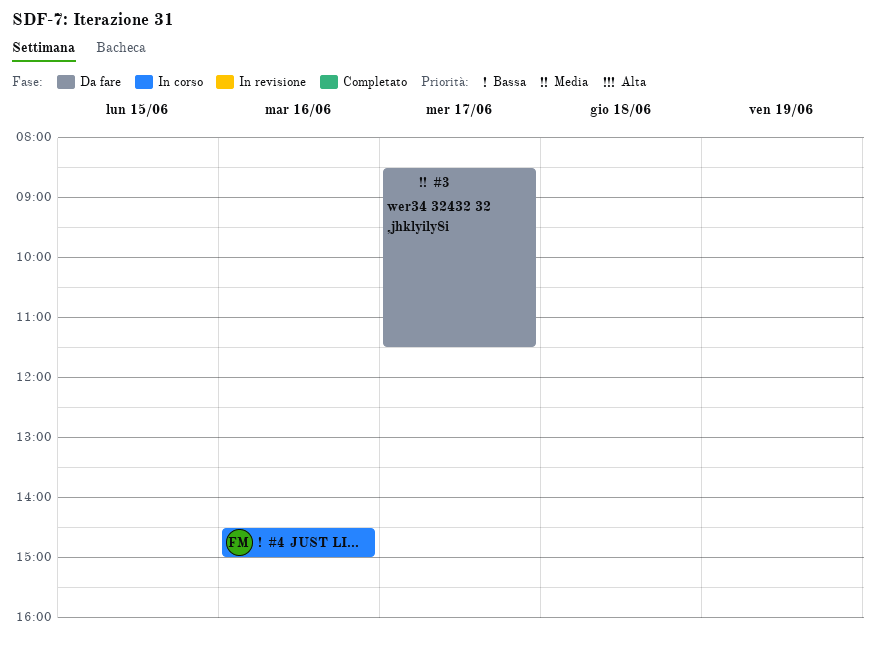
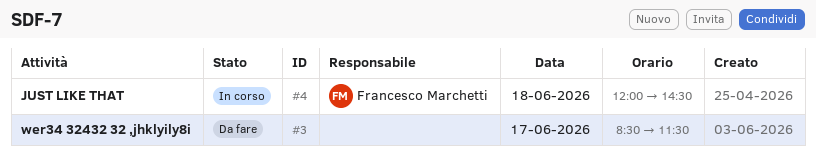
#4, day: Jun 16 -> Jun 18
#4, begins: 14:30 -> 12:00
#4, ends: 15:00 -> 14:30

